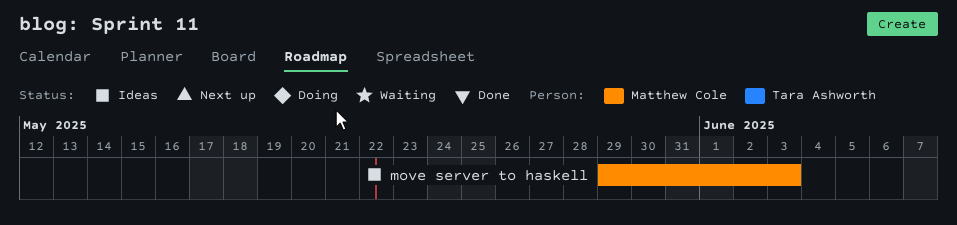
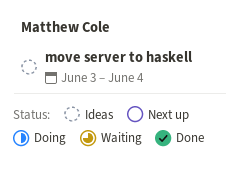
move server to haskell, start: May 29 -> Jun 3
move server to haskell, due: Jun 3 -> Jun 4

